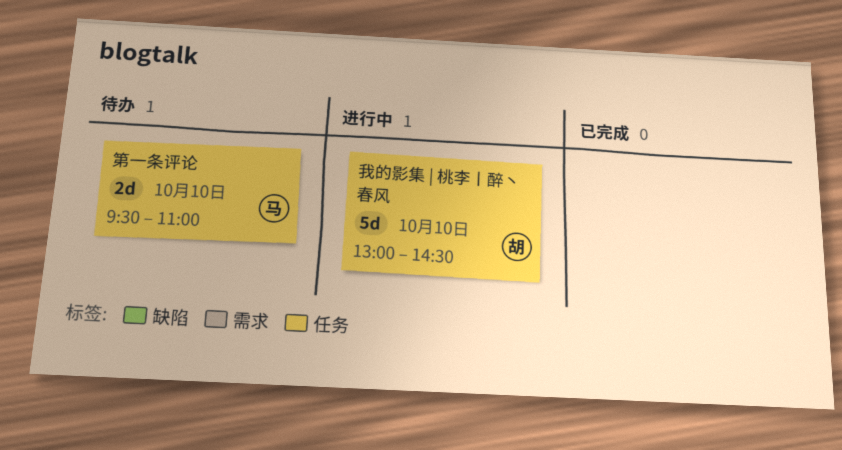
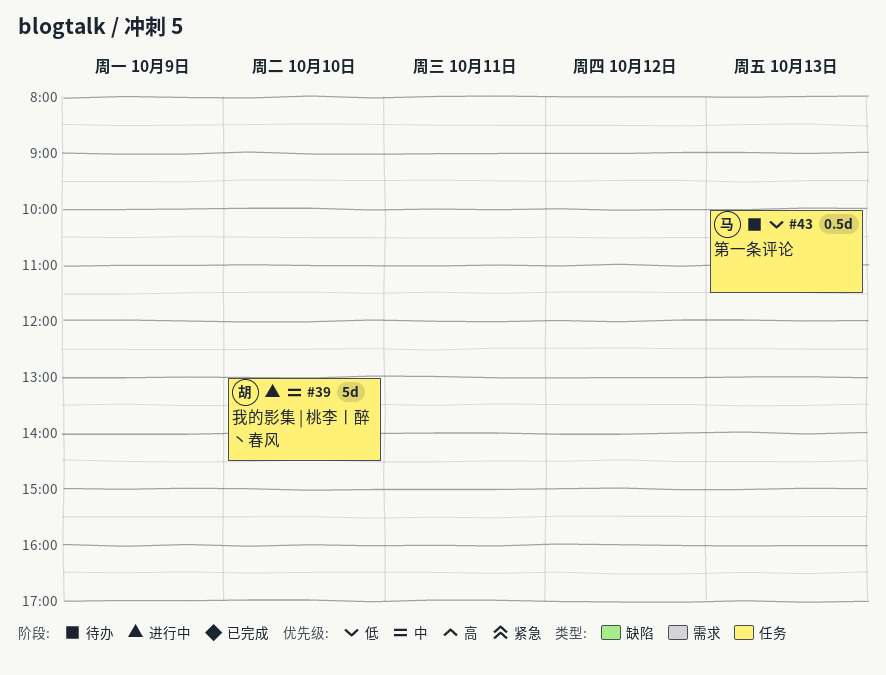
第一条评论, estimate: 2d -> 0.5d
第一条评论, day: Oct 10 -> Oct 13
第一条评论, begins: 09:30 -> 10:00
第一条评论, ends: 11:00 -> 11:30

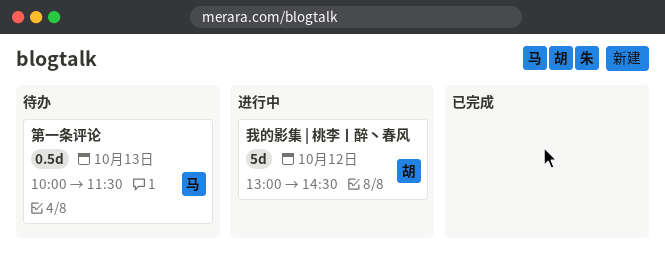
我的影集 | 桃李丨醉丶春风, day: Oct 10 -> Oct 12

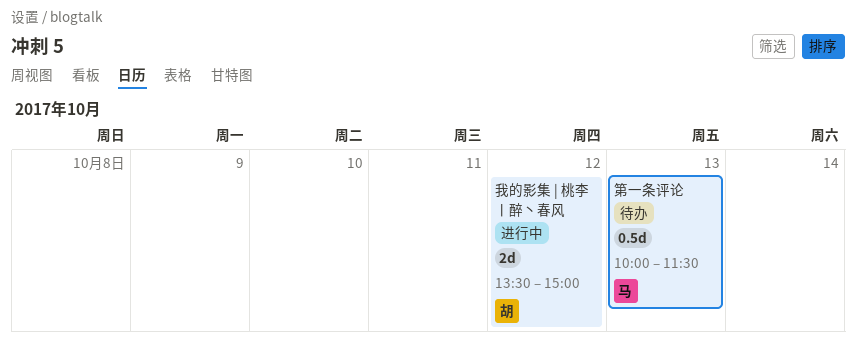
我的影集 | 桃李丨醉丶春风, estimate: 5d -> 2d
我的影集 | 桃李丨醉丶春风, begins: 13:00 -> 13:30
我的影集 | 桃李丨醉丶春风, ends: 14:30 -> 15:00

